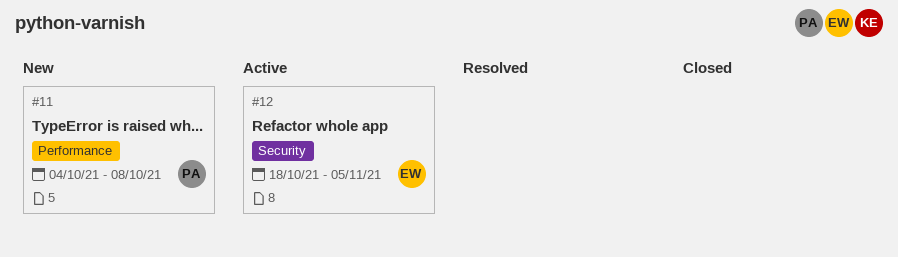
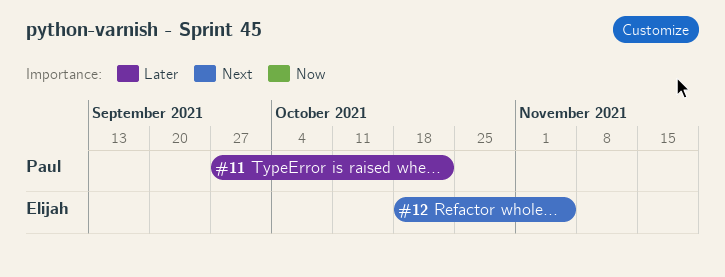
#11, start: Oct 4 -> Sep 27
#11, due: Oct 8 -> Oct 22

